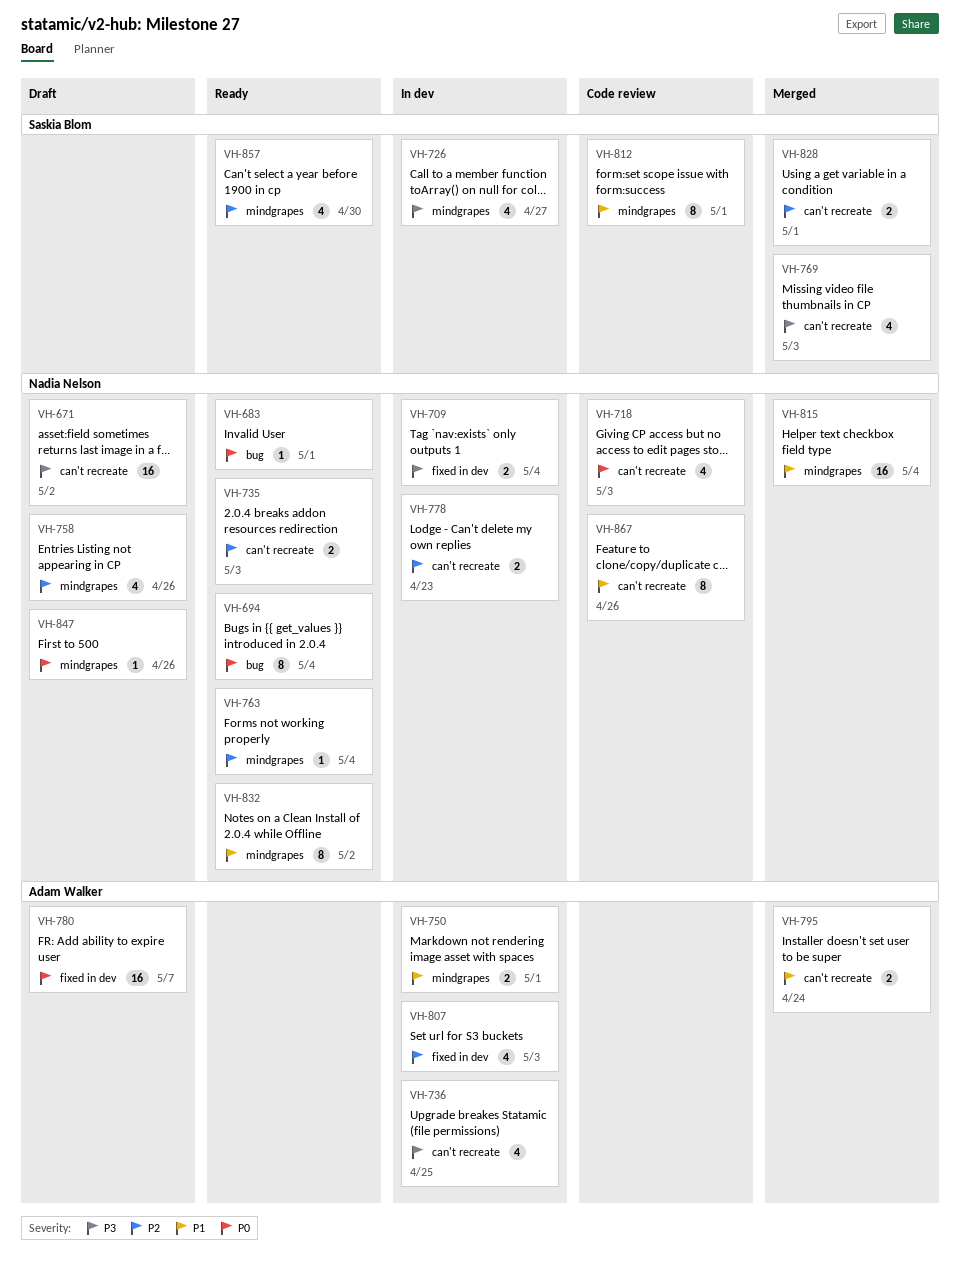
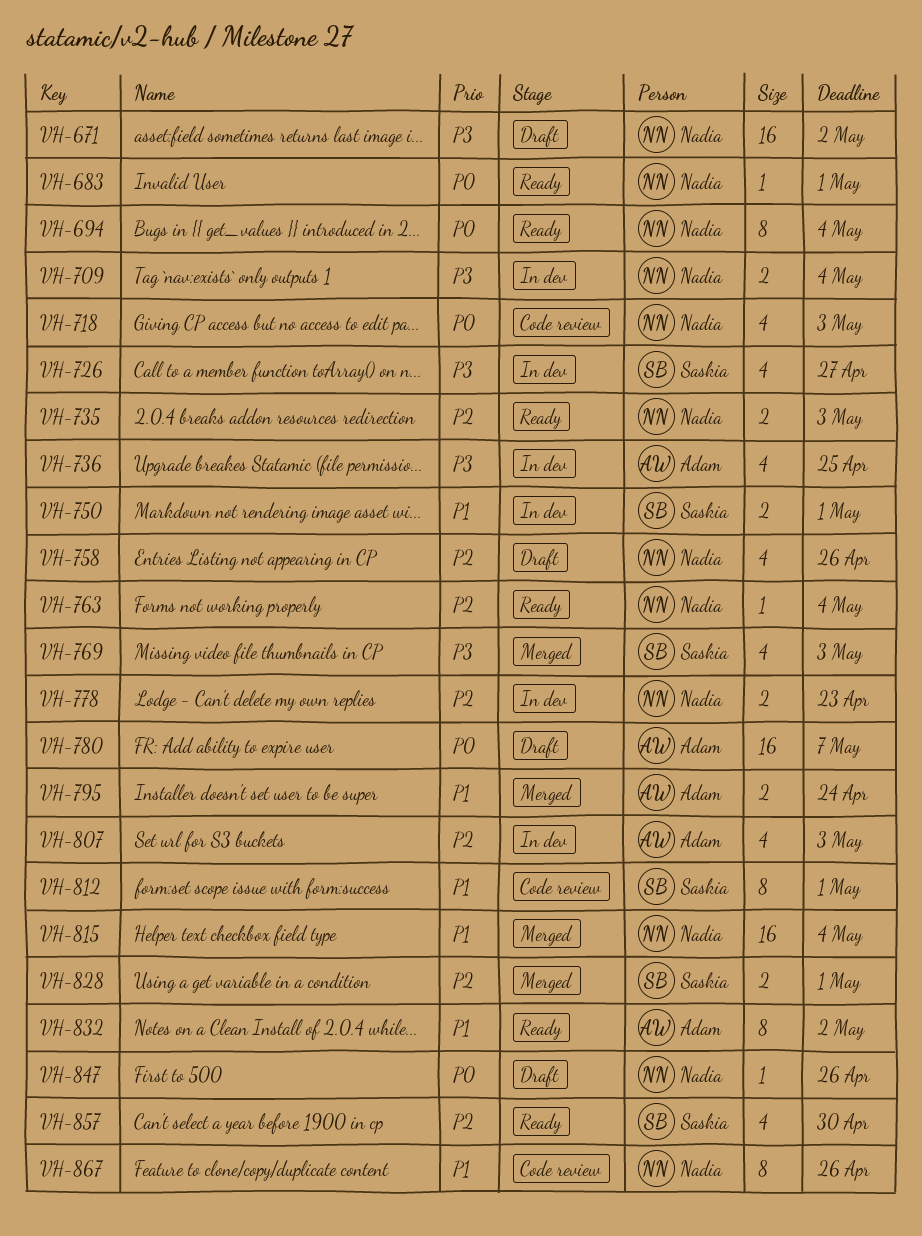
VH-750, owner: Adam Walker -> Saskia Blom
VH-832, owner: Nadia Nelson -> Adam Walker

